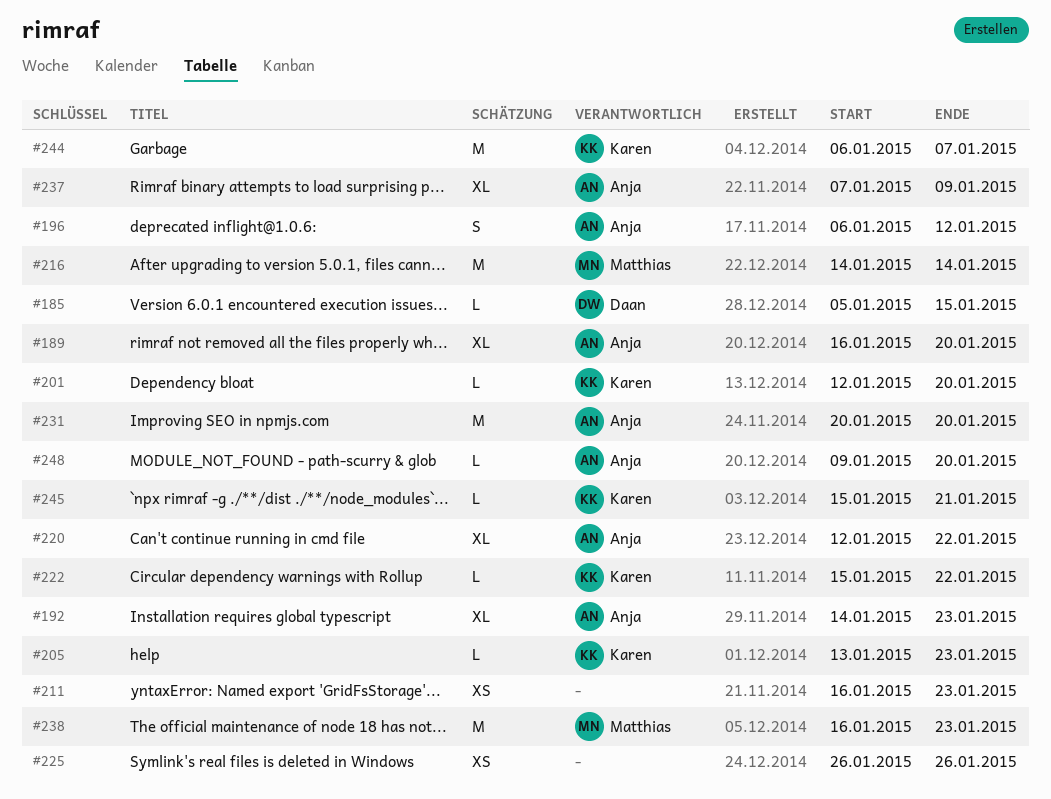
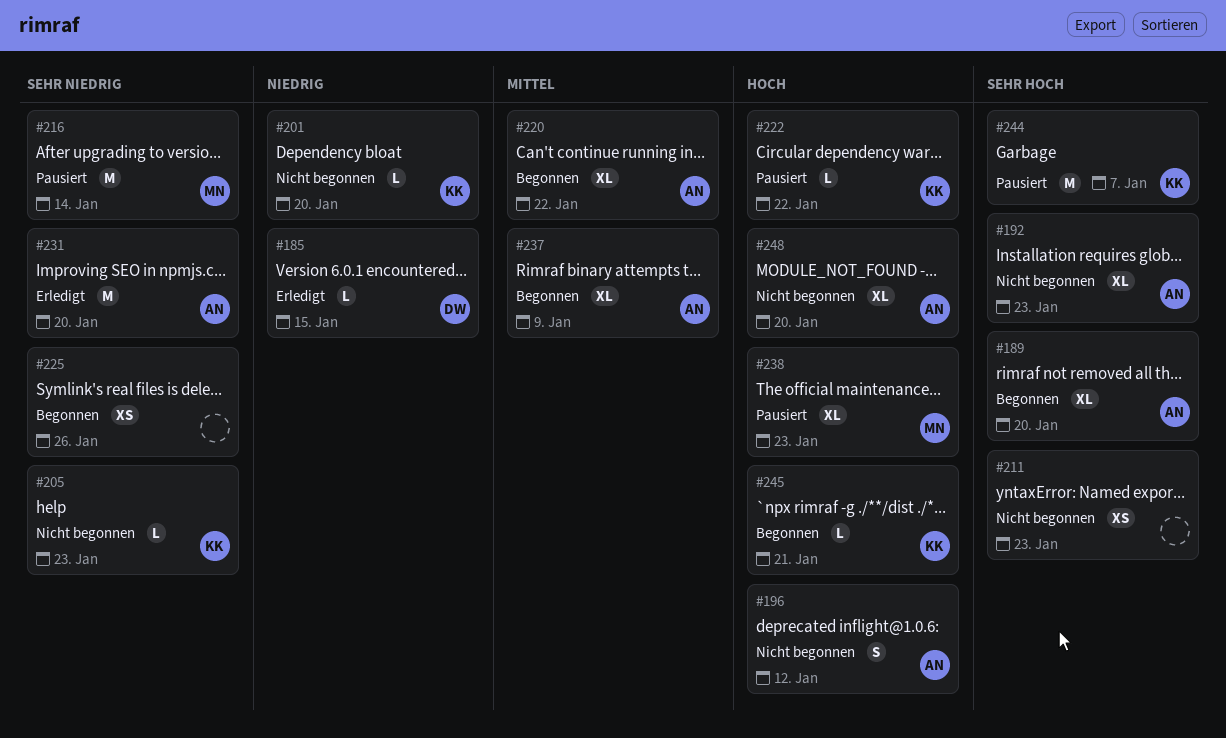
#238, estimate: M -> XL
#248, estimate: L -> XL

